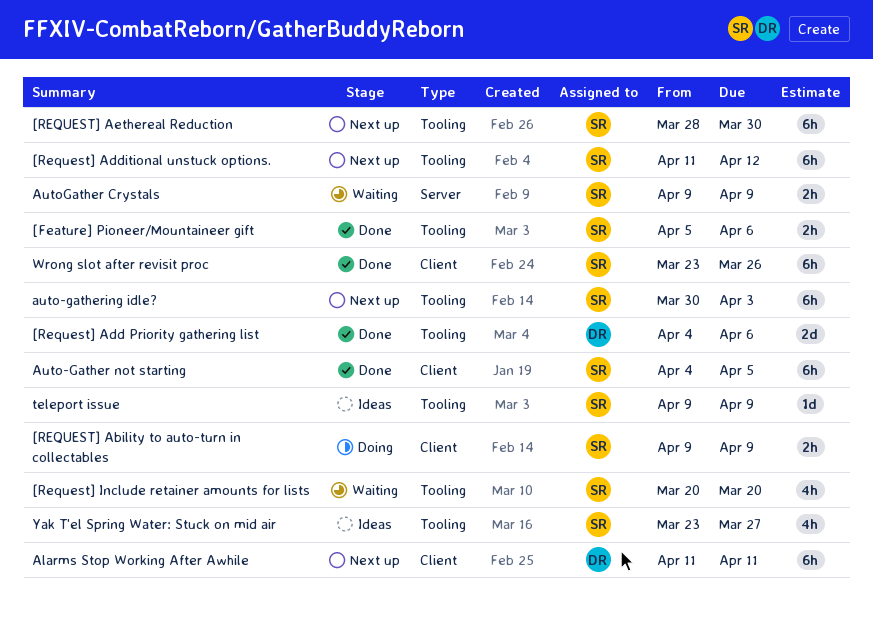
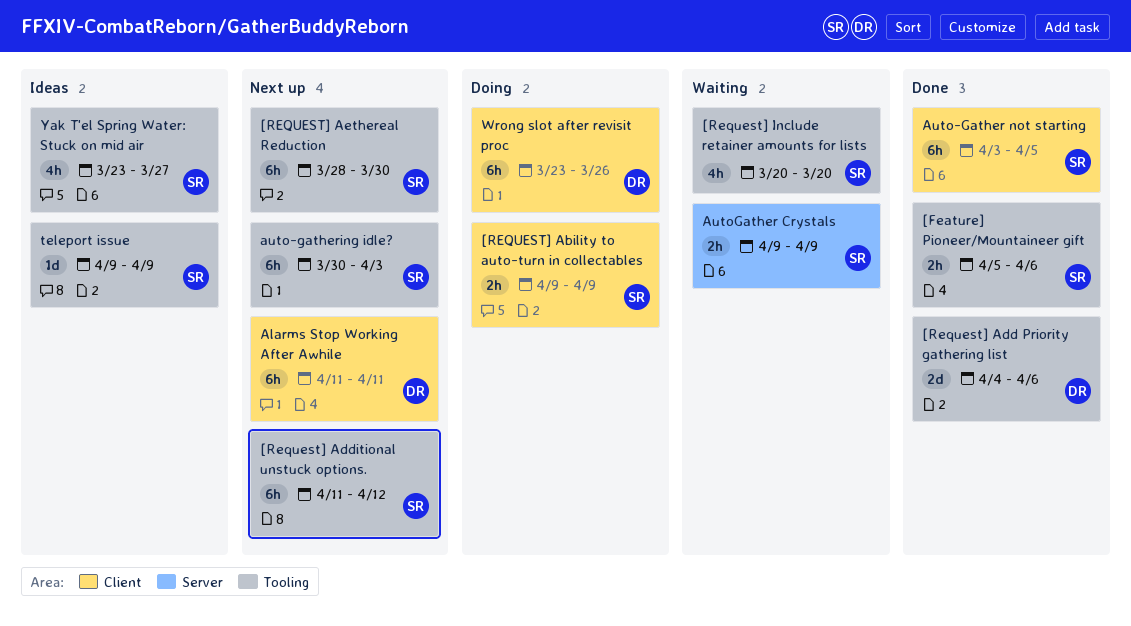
Auto-Gather not starting, start: Apr 4 -> Apr 3
Wrong slot after revisit proc, status: Done -> Doing
Wrong slot after revisit proc, owner: SR -> DR

